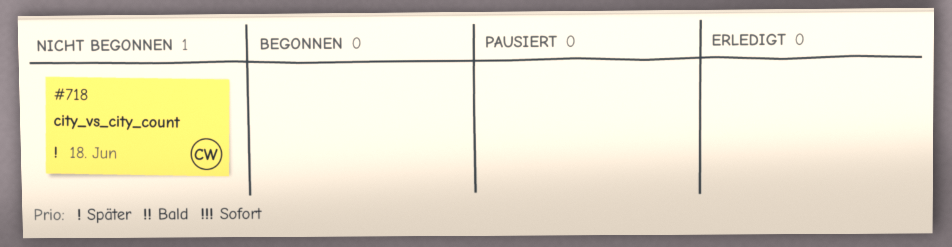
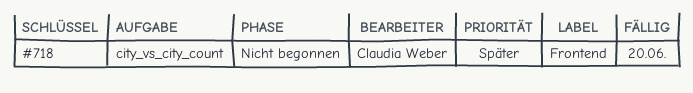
#718, due: Jun 18 -> Jun 20

